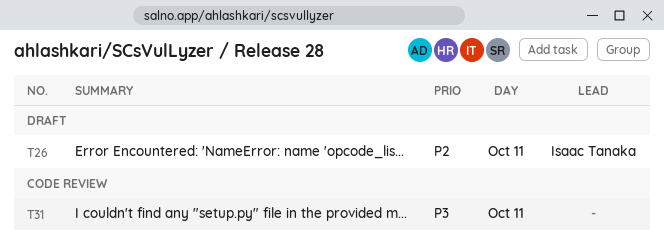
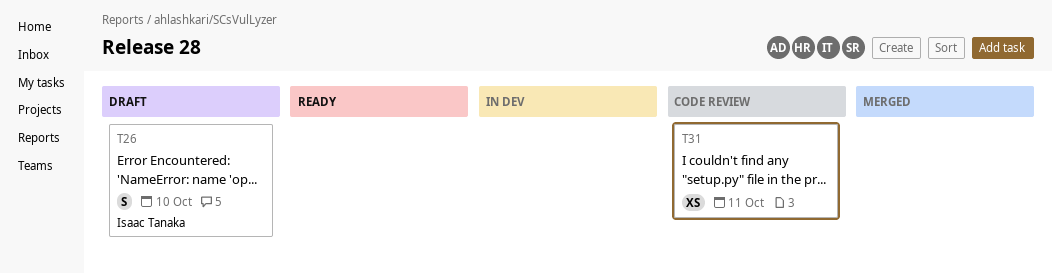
T26, day: Oct 11 -> Oct 10

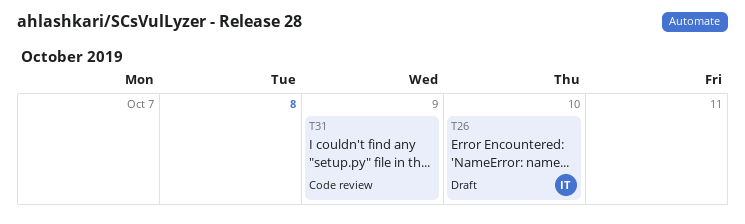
T31, day: Oct 11 -> Oct 9

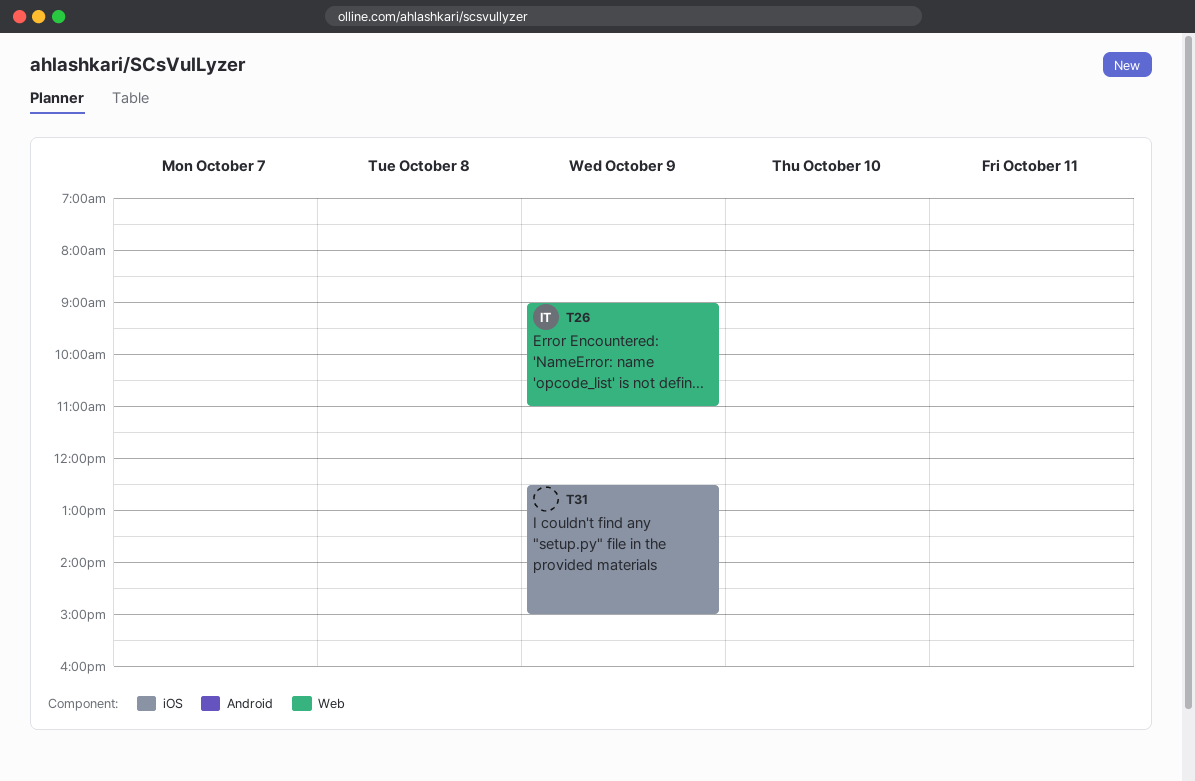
T26, day: Oct 10 -> Oct 9

